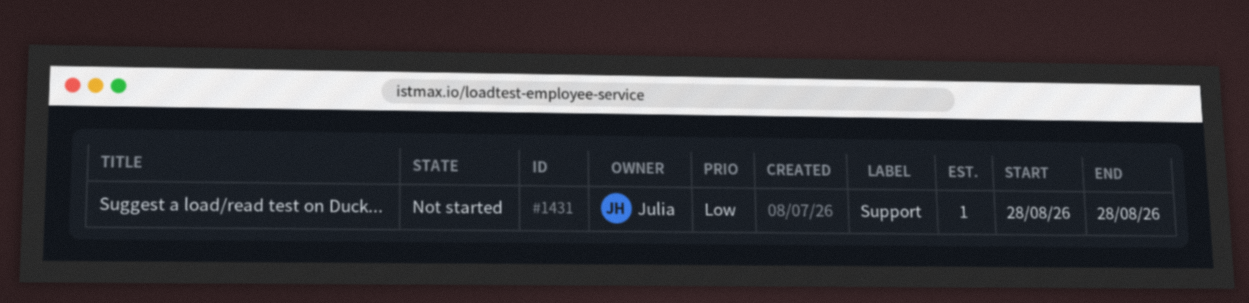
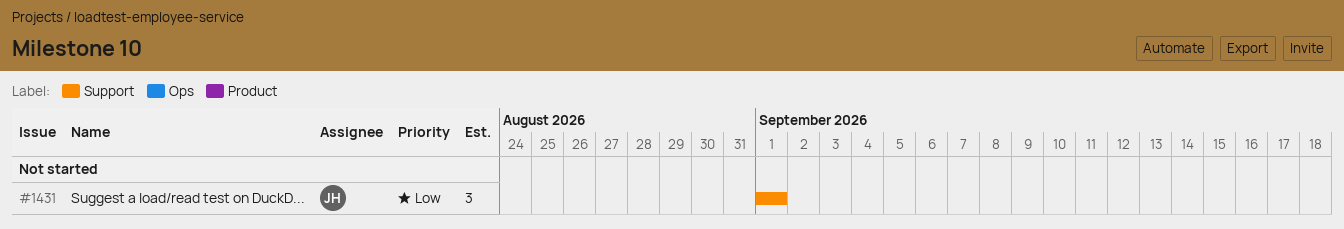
#1431, estimate: 1 -> 3
#1431, start: Aug 28 -> Sep 1
#1431, due: Aug 28 -> Sep 1

